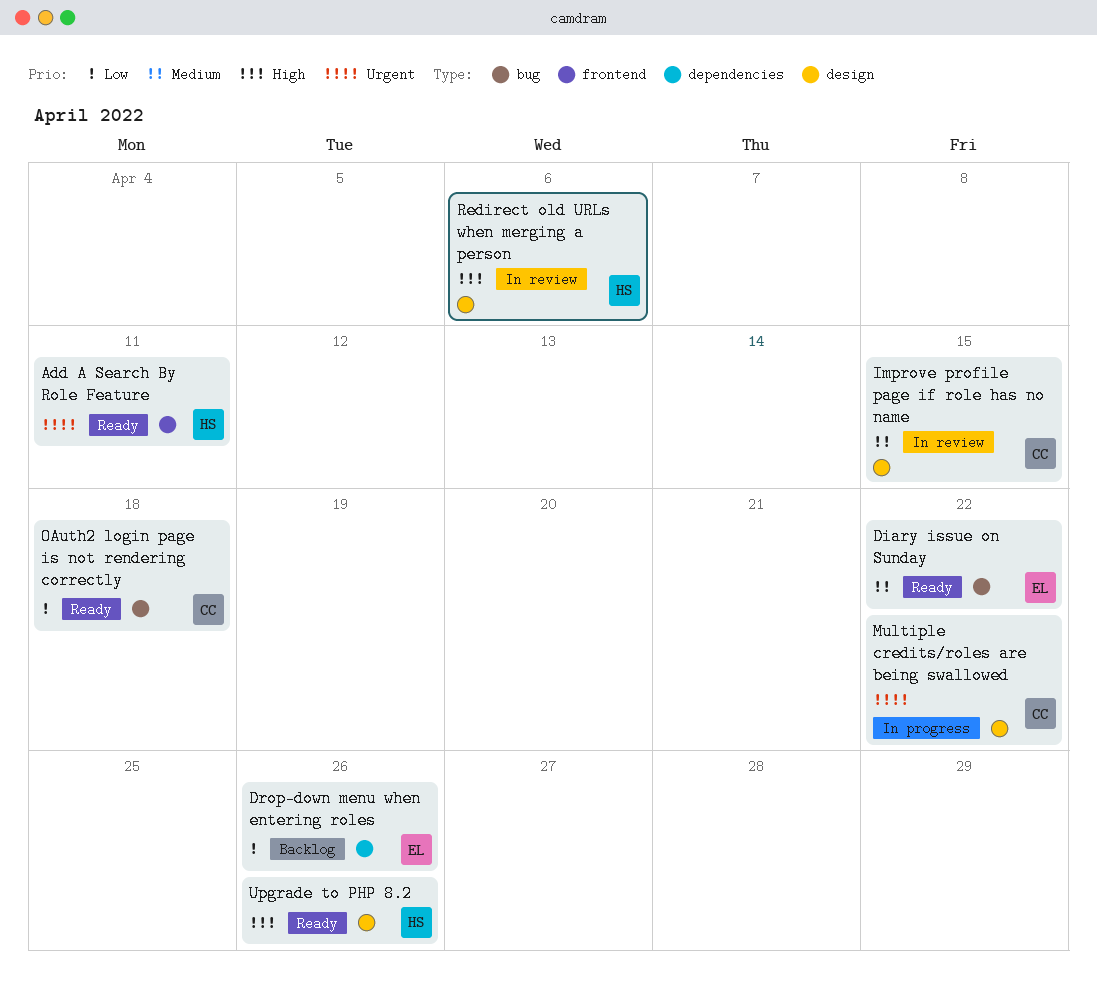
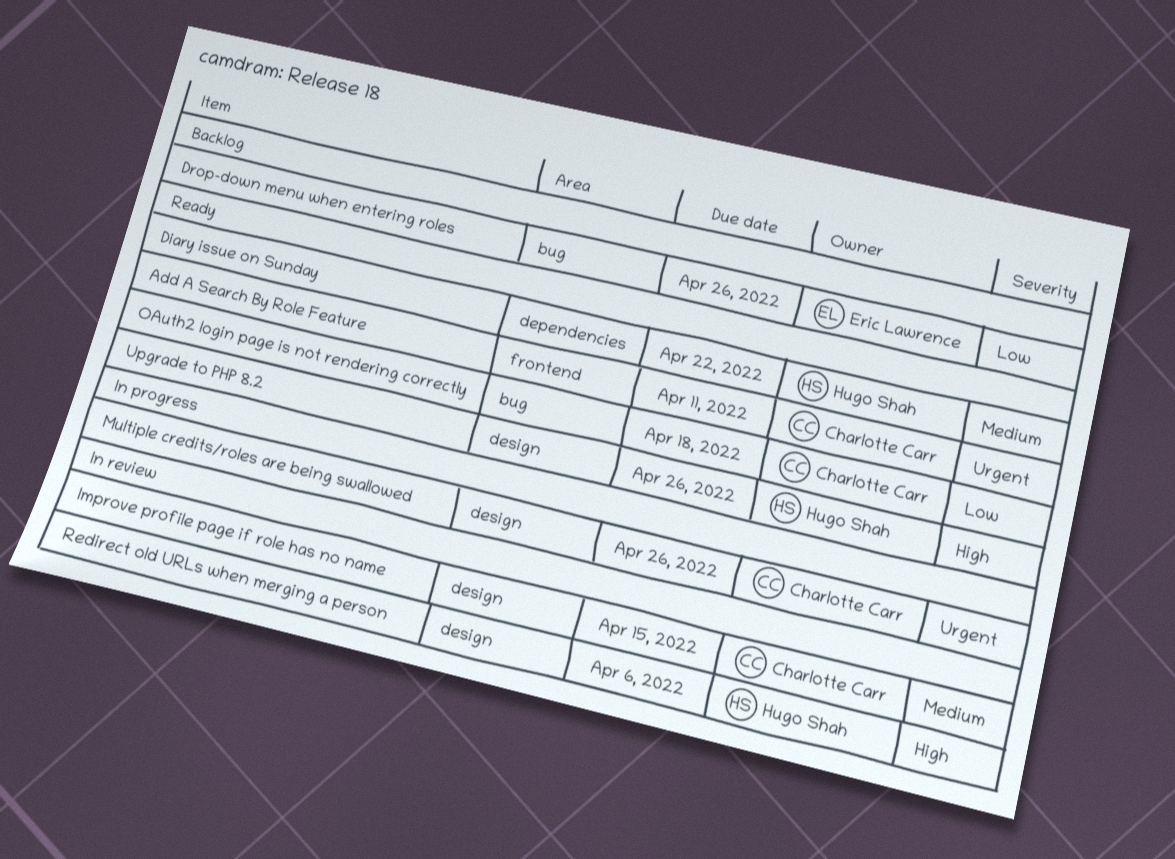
Add A Search By Role Feature, owner: Hugo Shah -> Charlotte Carr
Diary issue on Sunday, owner: Eric Lawrence -> Hugo Shah
Diary issue on Sunday, label: bug -> dependencies
Drop-down menu when entering roles, label: dependencies -> bug
Multiple credits/roles are being swallowed, due: Apr 22 -> Apr 26

